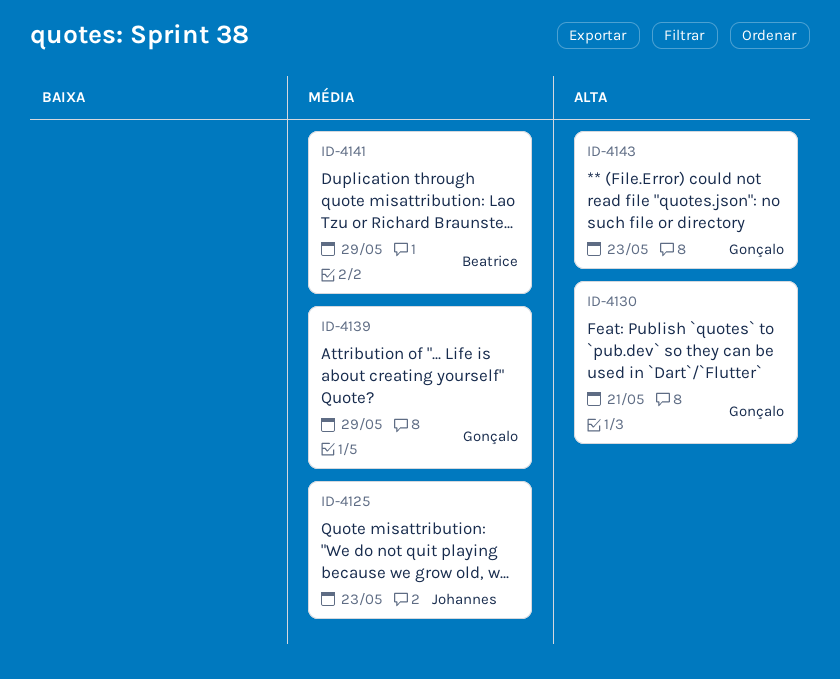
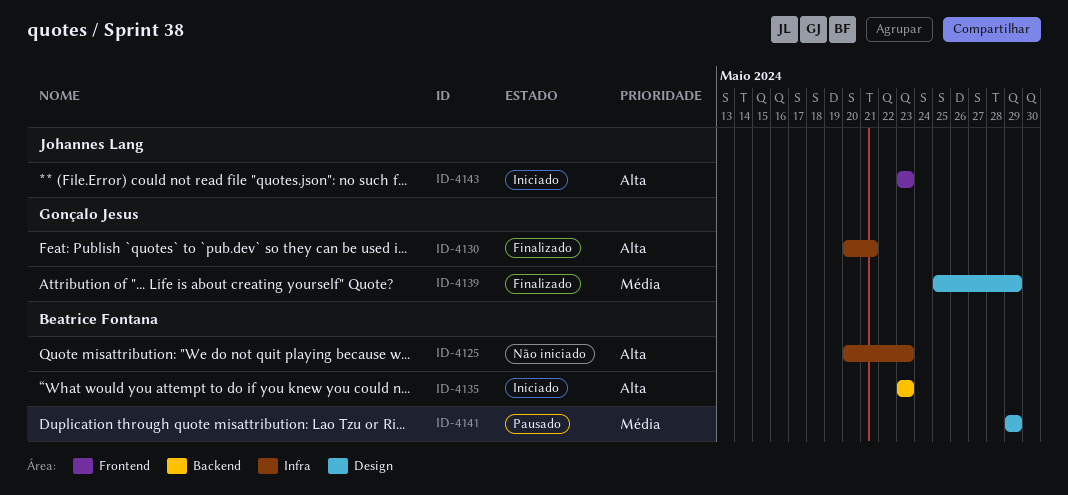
ID-4125, owner: Johannes Lang -> Beatrice Fontana
ID-4125, priority: Média -> Alta
ID-4135: none -> present
ID-4143, owner: Gonçalo Jesus -> Johannes Lang

